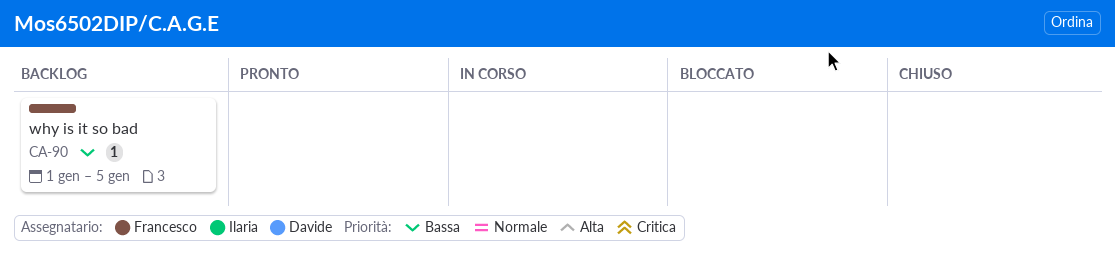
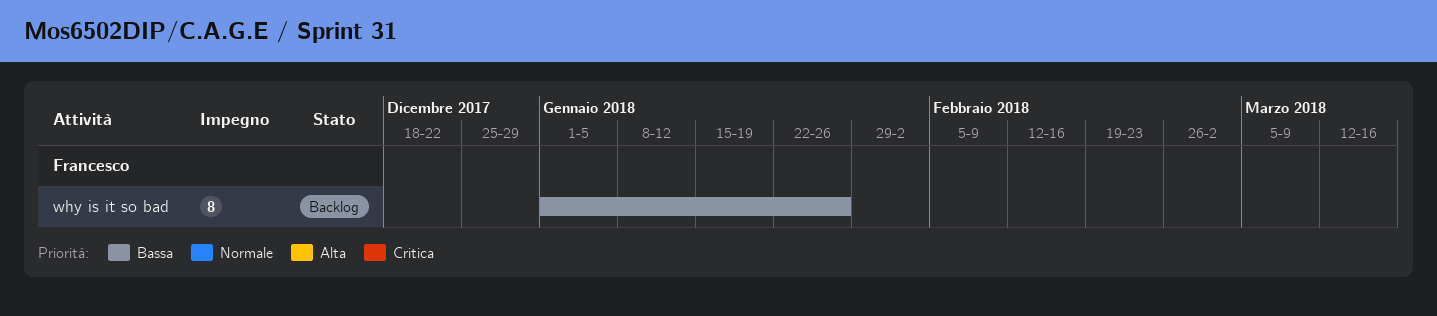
why is it so bad, estimate: 1 -> 8
why is it so bad, due: Jan 5 -> Jan 26

